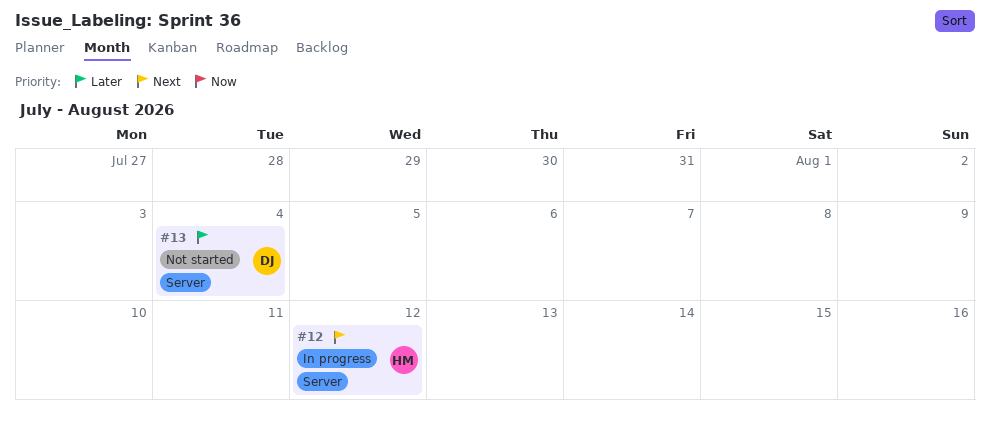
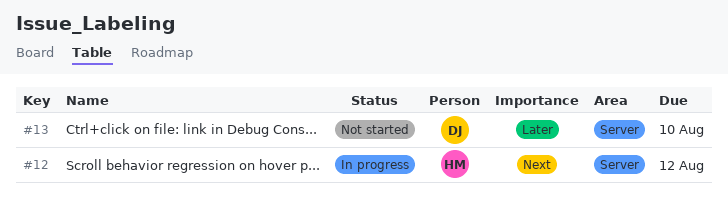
#13, due: Aug 4 -> Aug 10

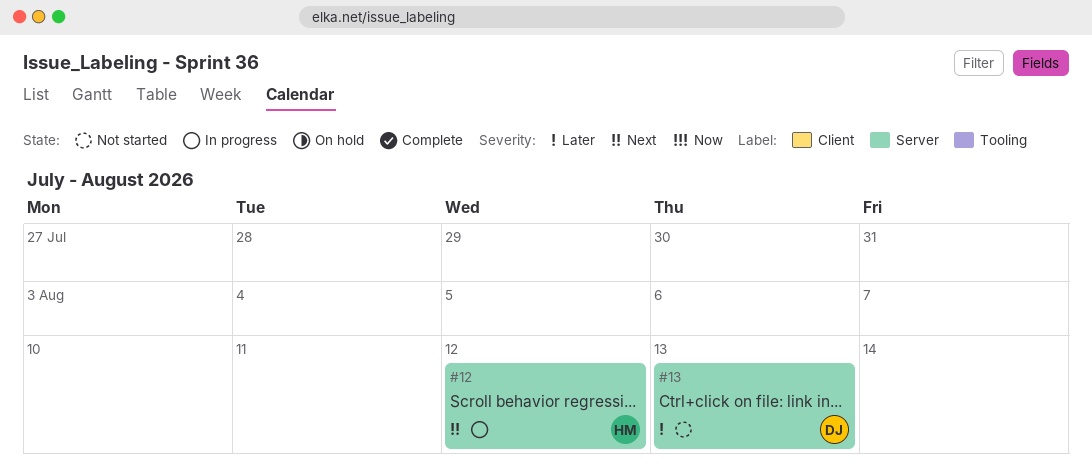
#13, due: Aug 10 -> Aug 13

